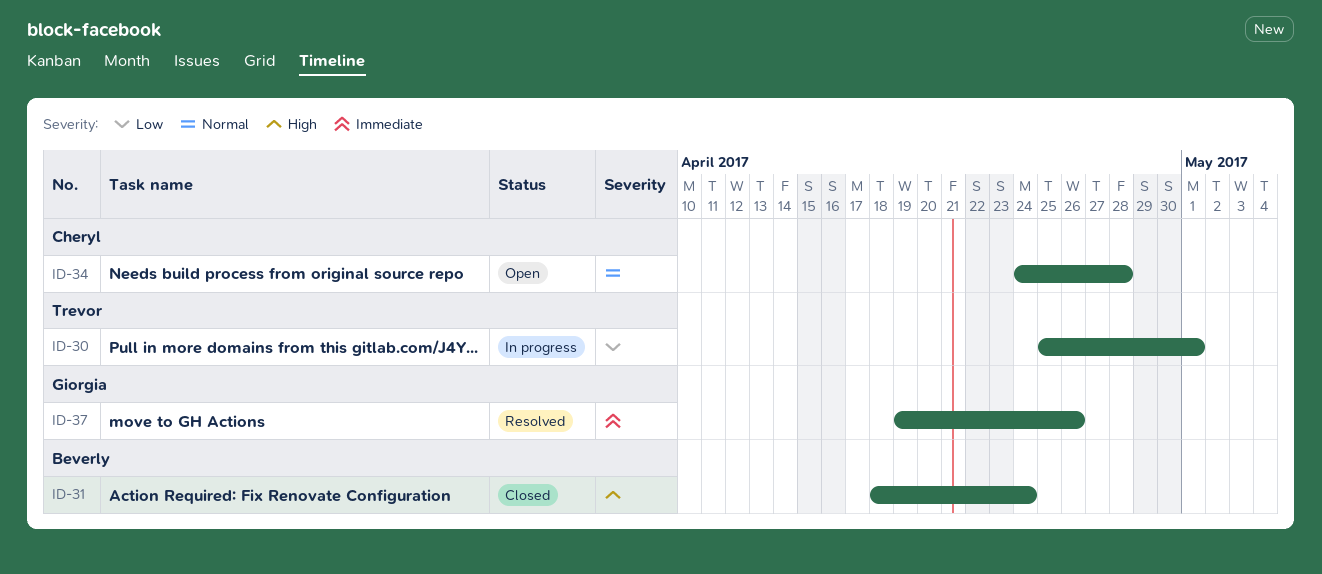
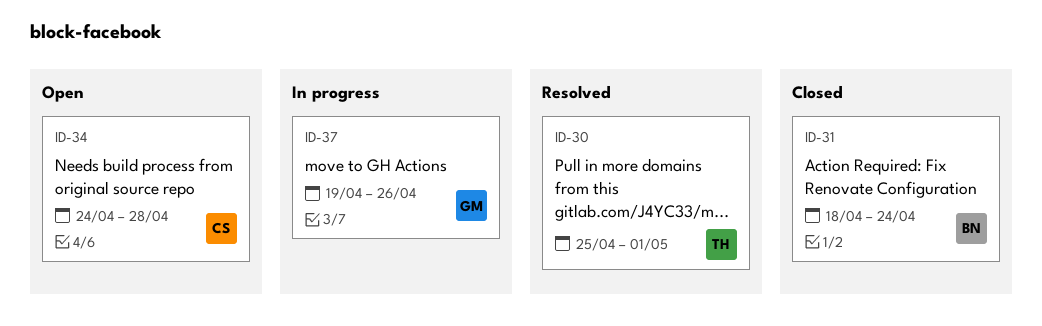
ID-30, status: In progress -> Resolved
ID-37, status: Resolved -> In progress

